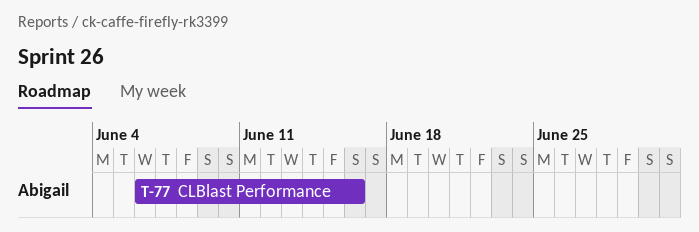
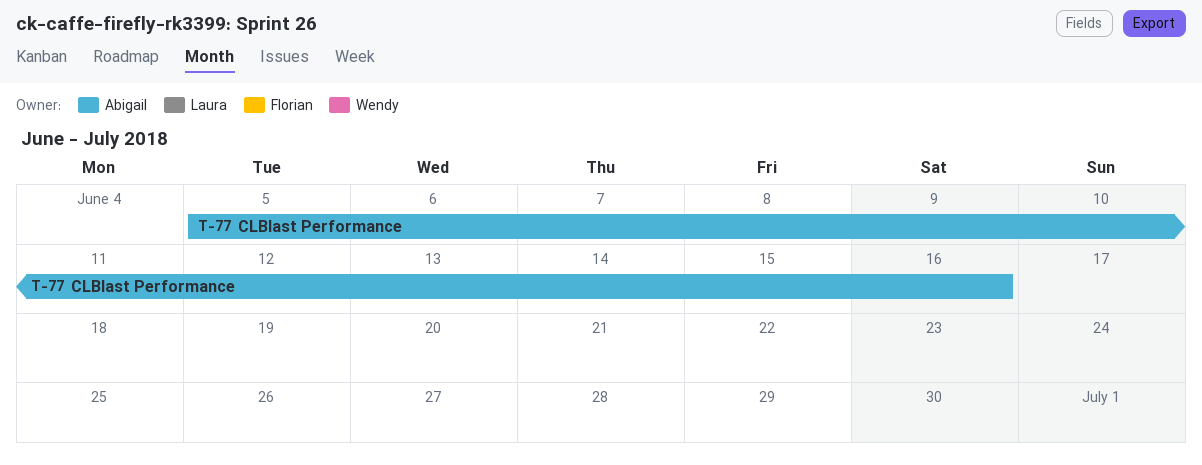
T-77, start: Jun 6 -> Jun 5

